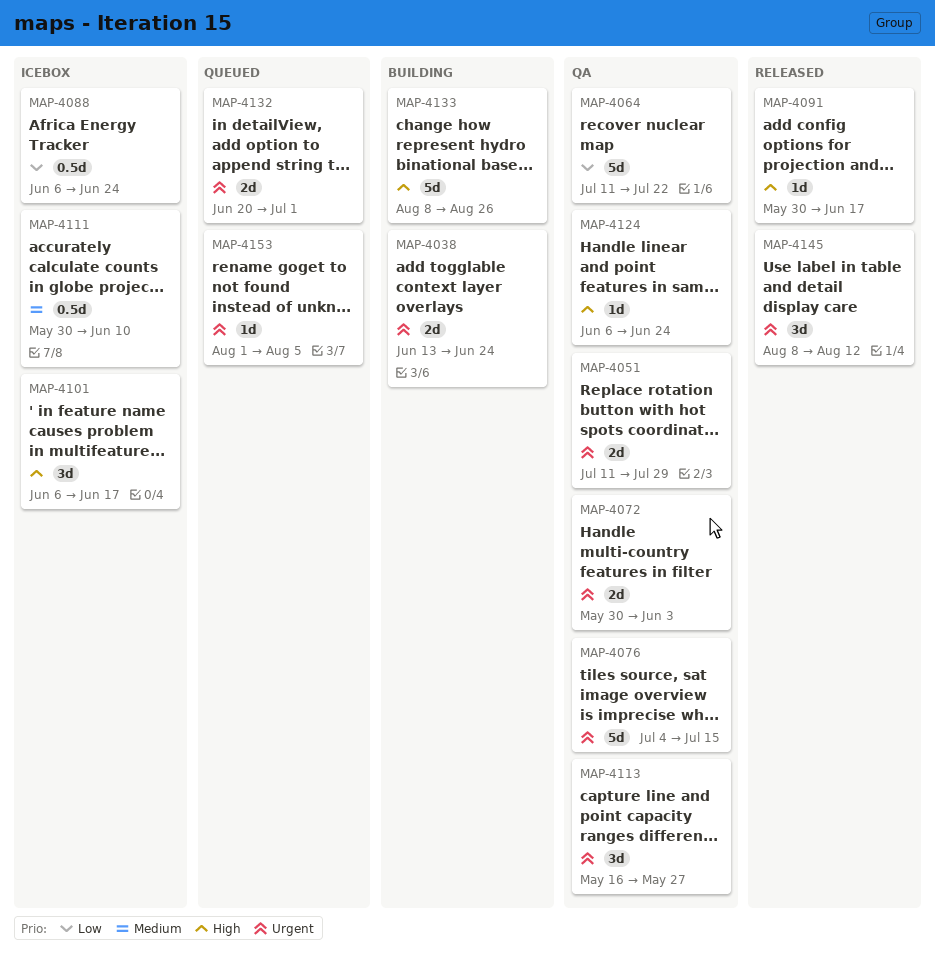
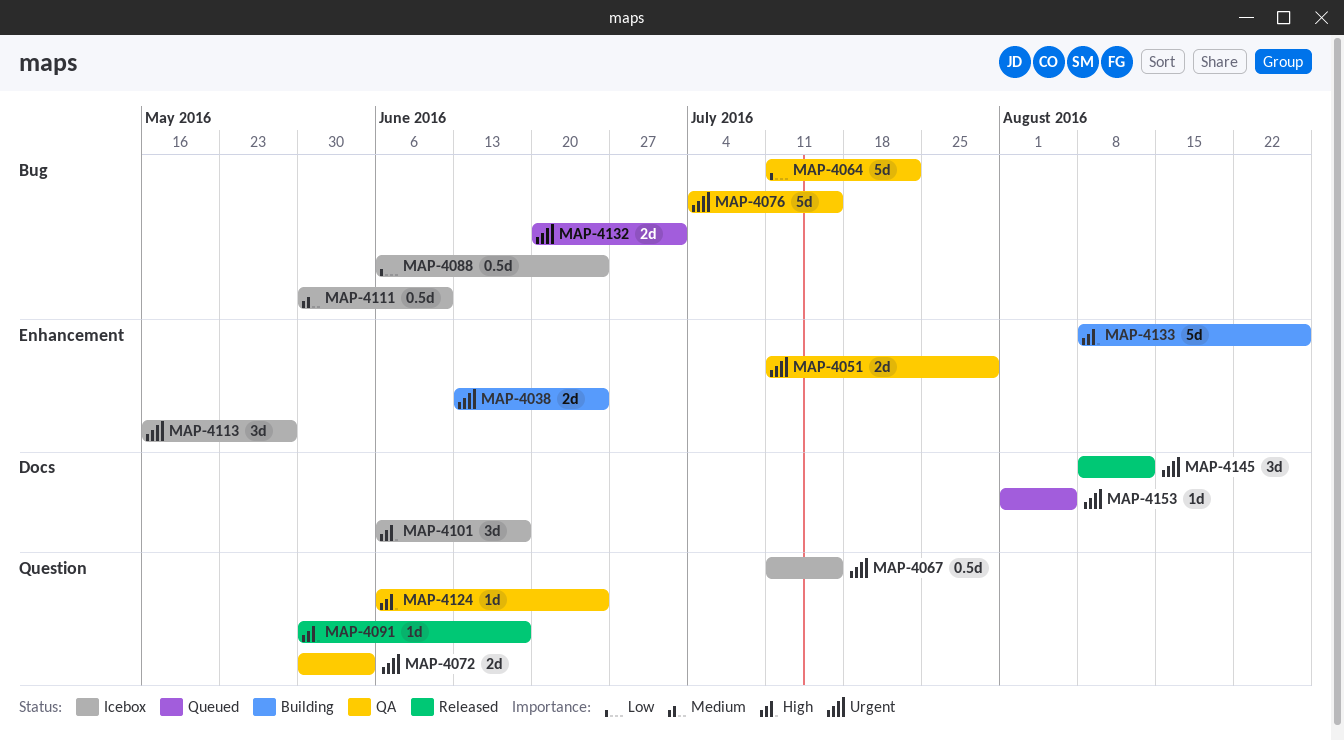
MAP-4067: none -> present
MAP-4113, status: QA -> Icebox

